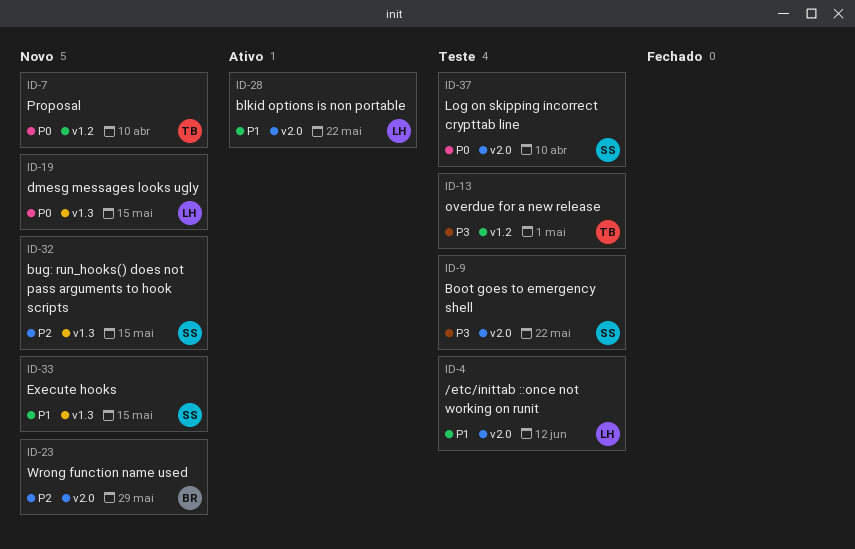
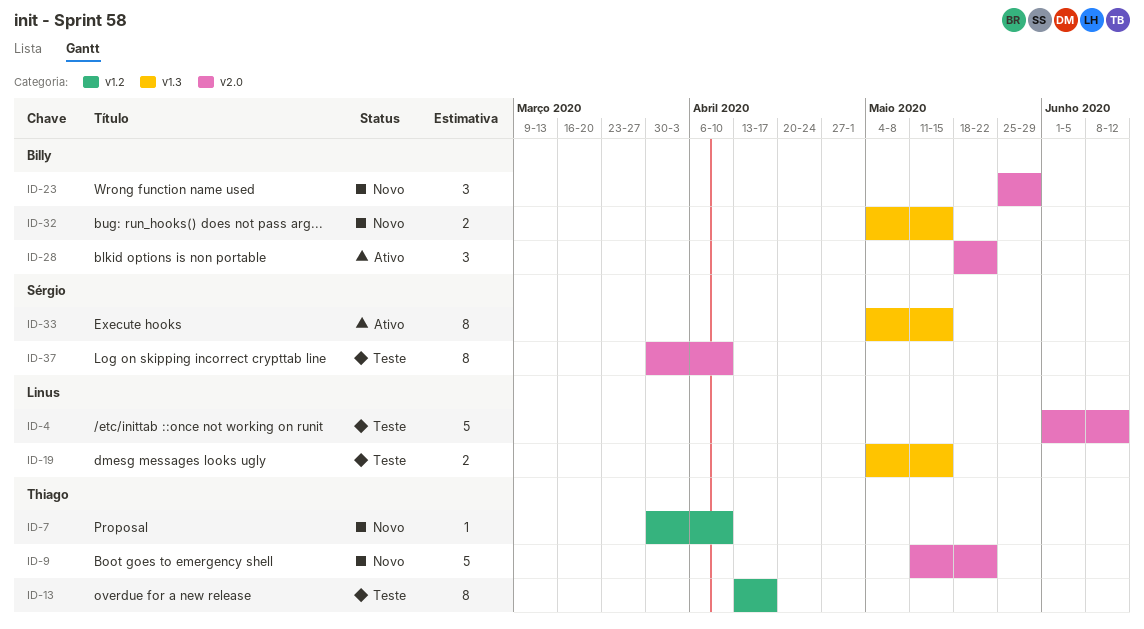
ID-9, status: Teste -> Novo
ID-9, owner: Sérgio -> Thiago
ID-13, due: May 1 -> Apr 17
ID-19, status: Novo -> Teste
ID-28, owner: Linus -> Billy
ID-32, owner: Sérgio -> Billy
ID-33, status: Novo -> Ativo

